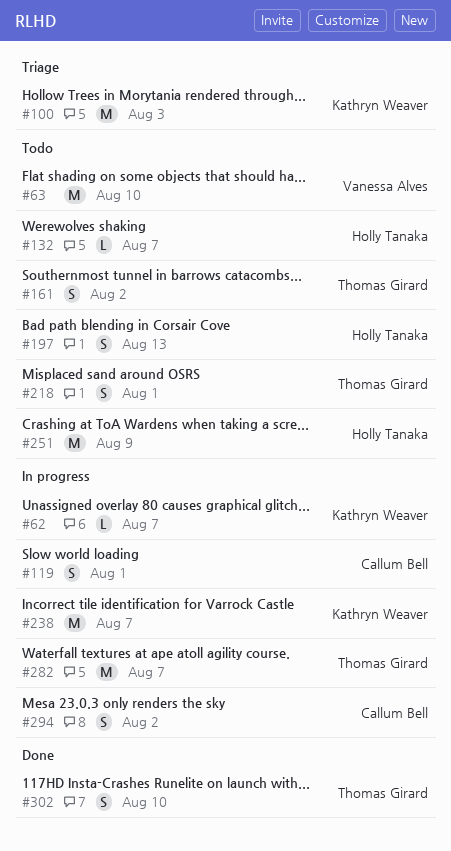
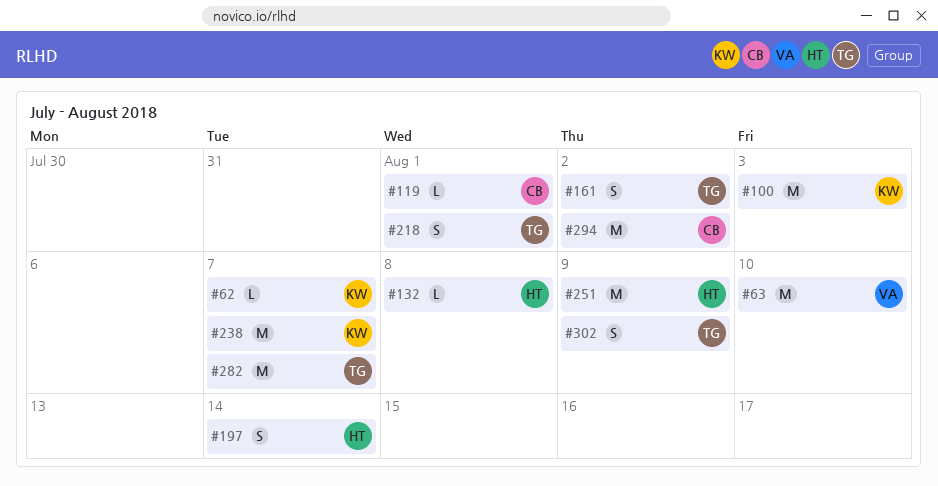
#119, estimate: S -> L
#132, due: Aug 7 -> Aug 8
#197, due: Aug 13 -> Aug 14
#294, estimate: S -> M
#302, due: Aug 10 -> Aug 9

